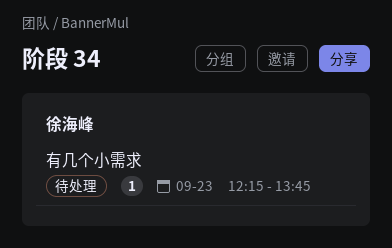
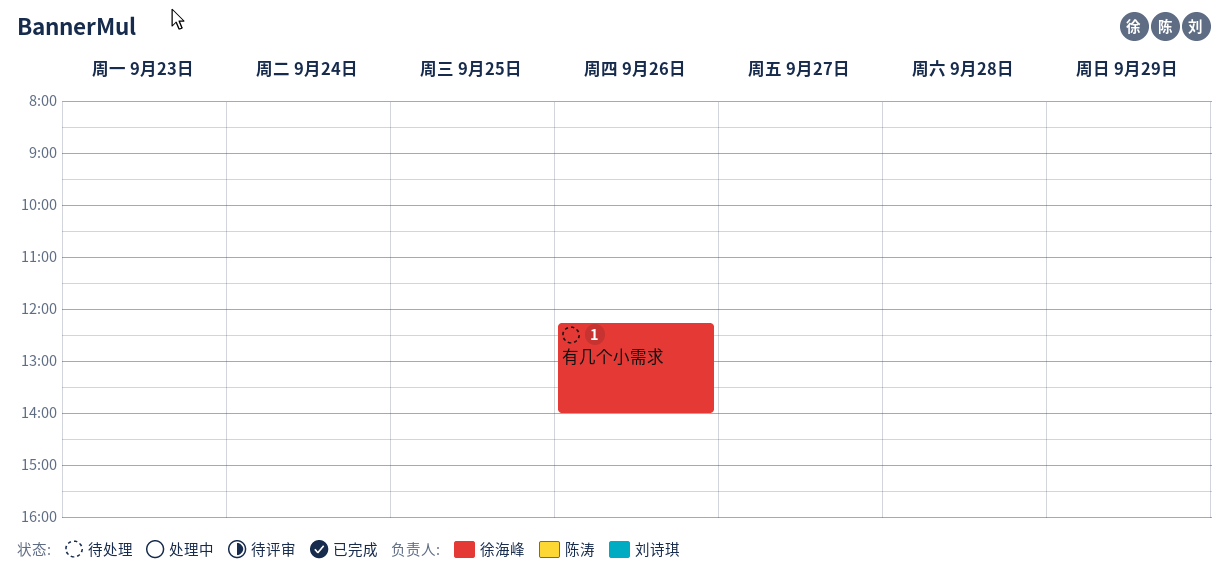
有几个小需求, day: Sep 23 -> Sep 26
有几个小需求, ends: 13:45 -> 14:00

